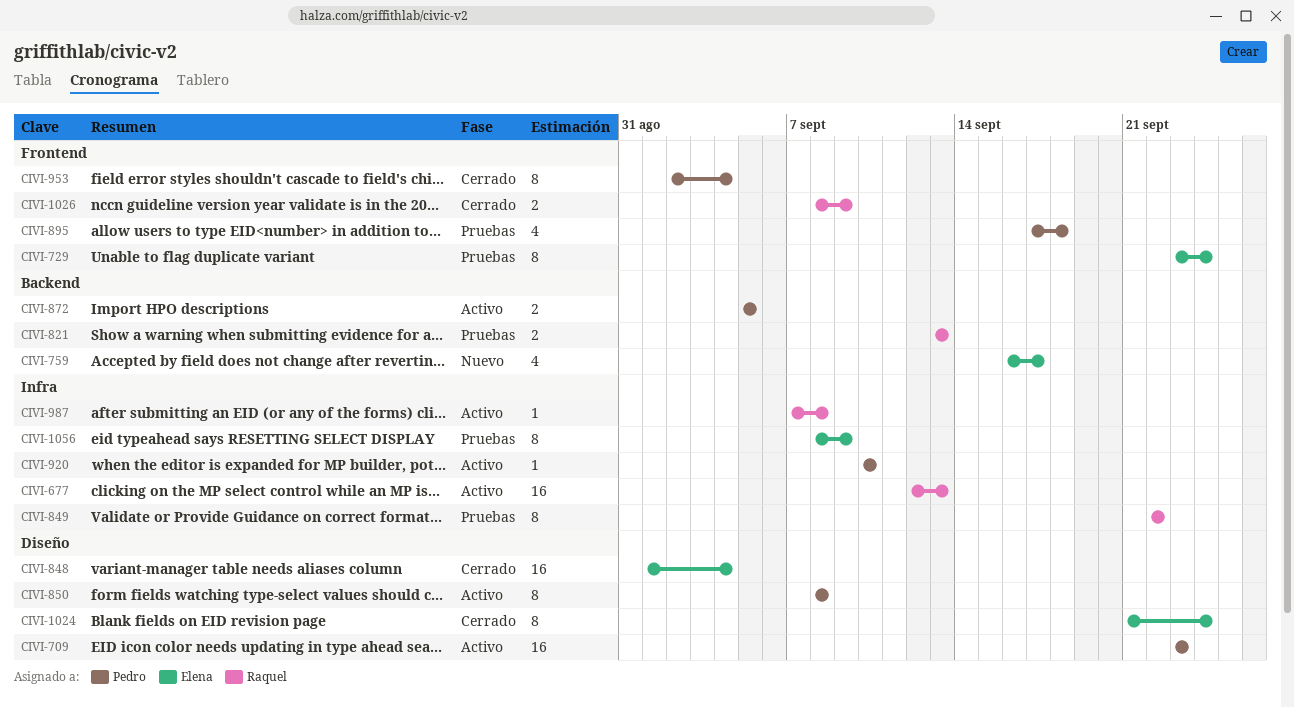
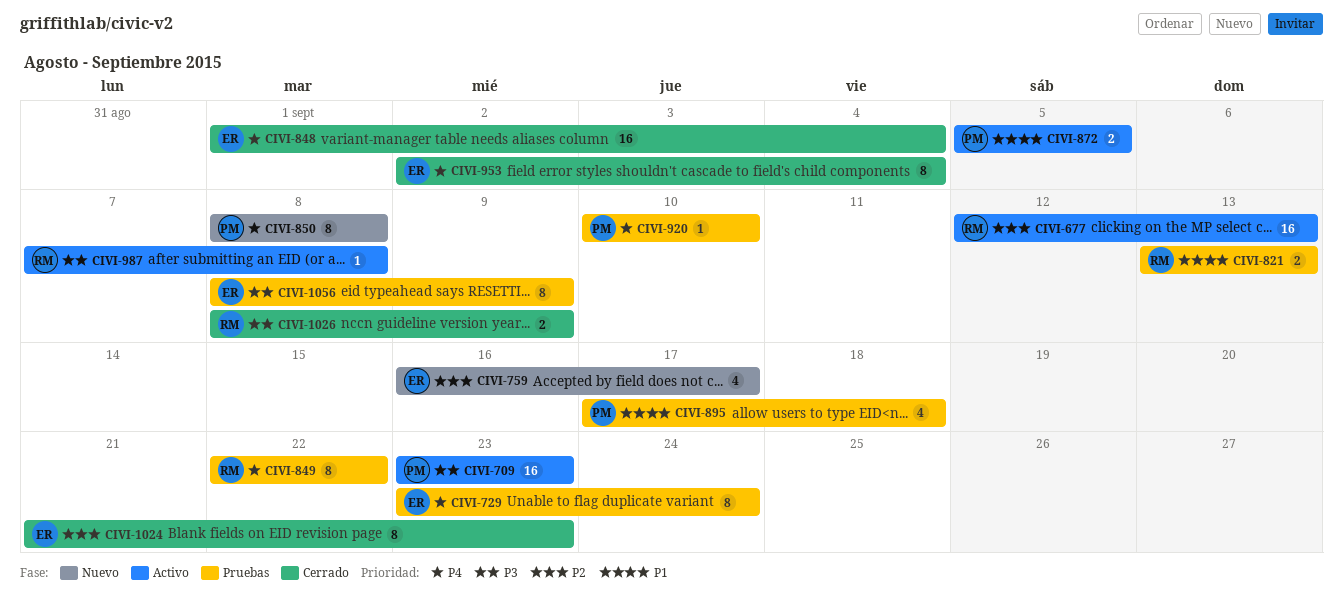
CIVI-850, status: Activo -> Nuevo
CIVI-920, status: Activo -> Pruebas
CIVI-953, owner: Pedro -> Elena
CIVI-1024, due: Sep 24 -> Sep 23

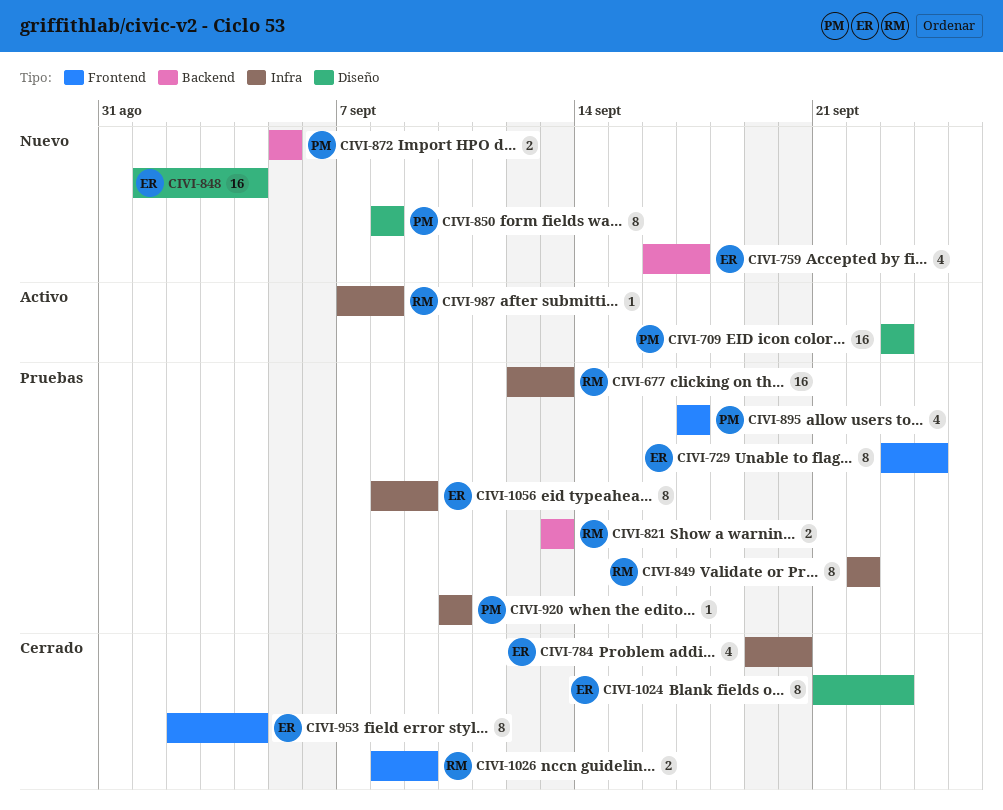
CIVI-677, status: Activo -> Pruebas
CIVI-784: none -> present
CIVI-848, status: Cerrado -> Nuevo
CIVI-872, status: Activo -> Nuevo
CIVI-895, due: Sep 18 -> Sep 17

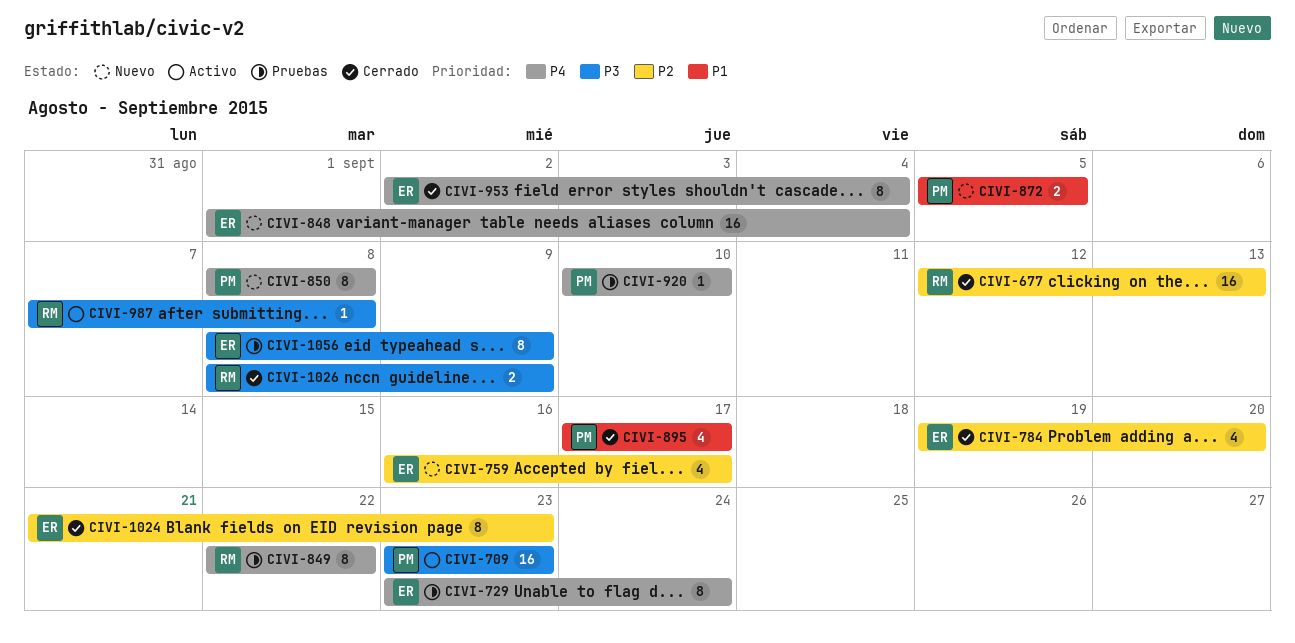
CIVI-677, status: Pruebas -> Cerrado
CIVI-821: present -> none
CIVI-895, status: Pruebas -> Cerrado

